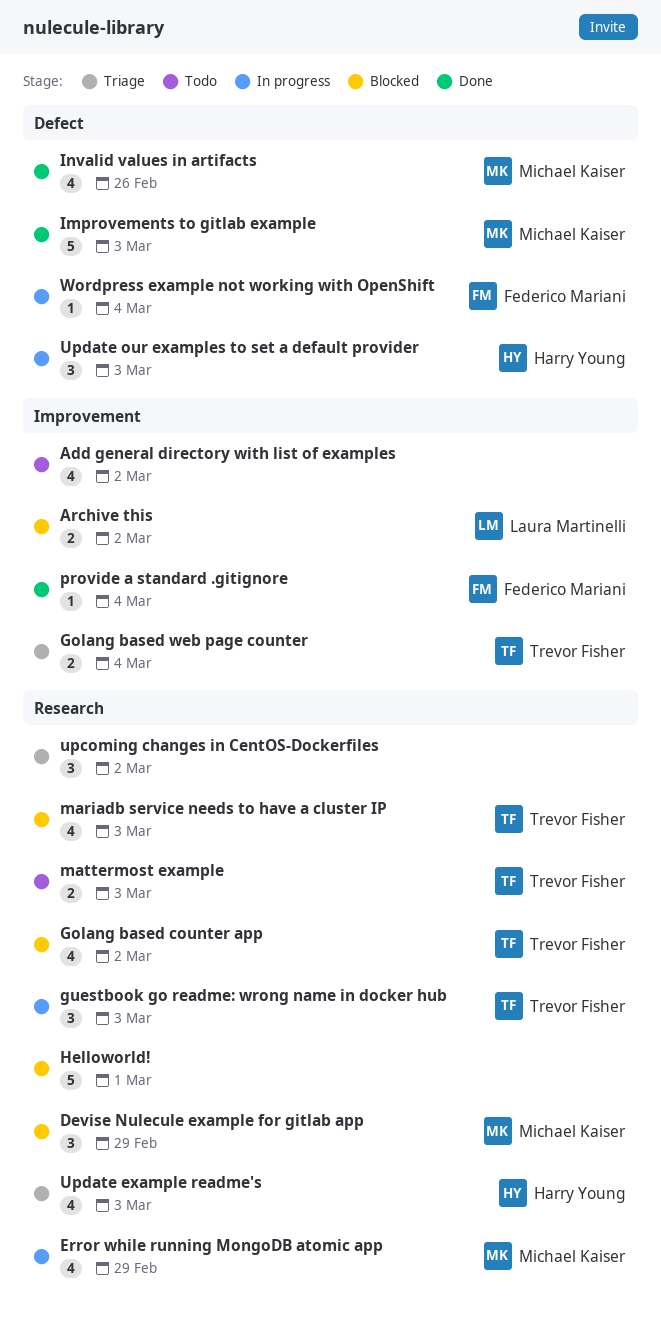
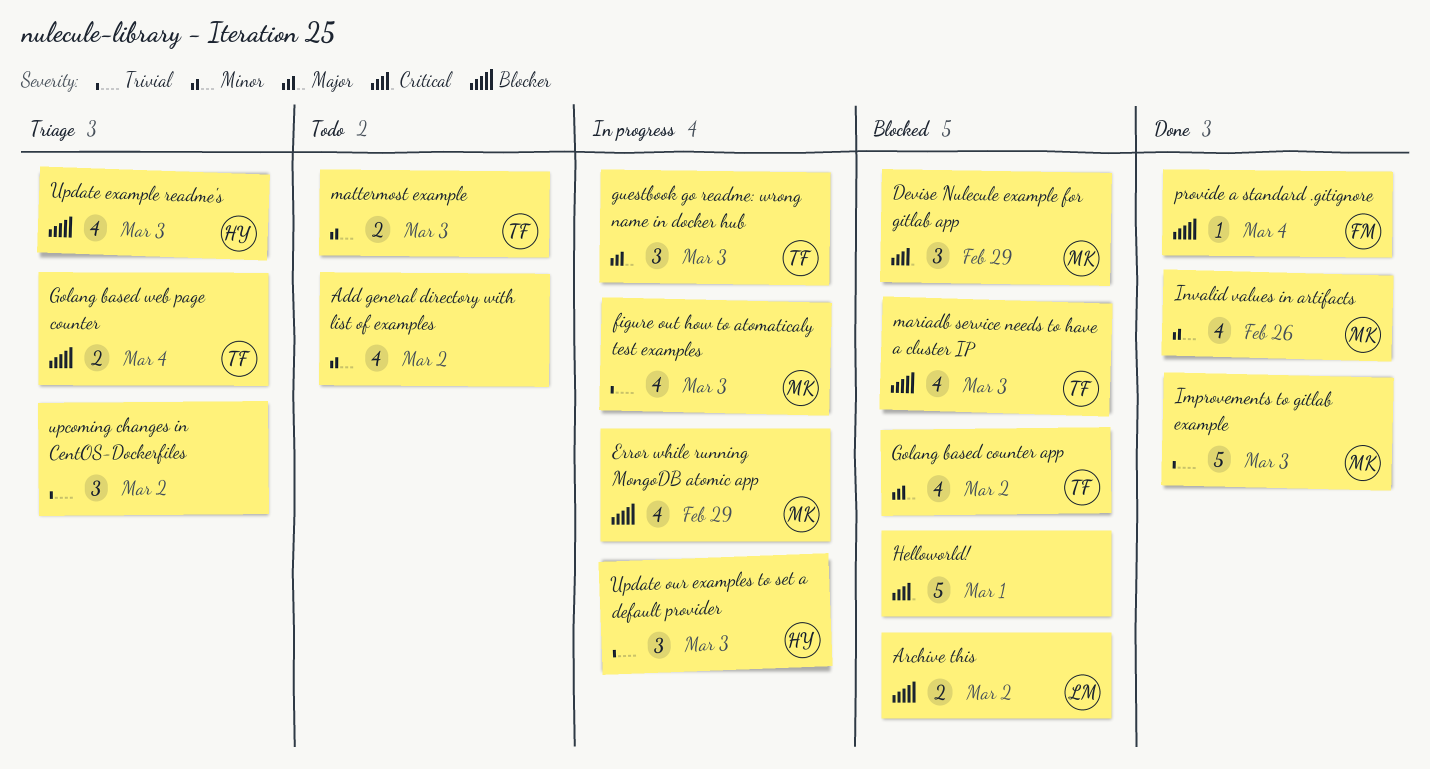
figure out how to atomaticaly test examples: none -> present
Wordpress example not working with OpenShift: present -> none

